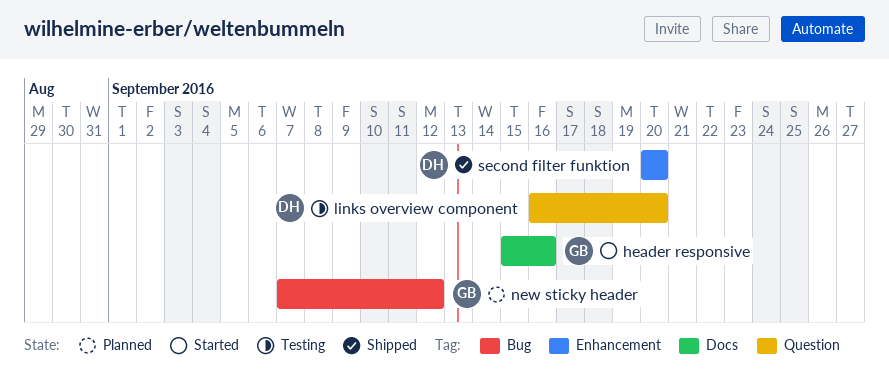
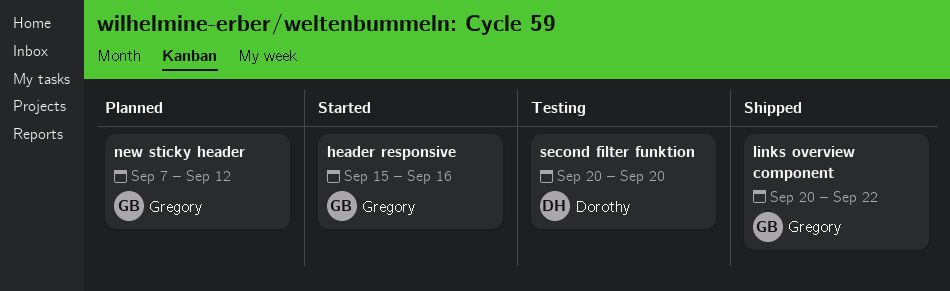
links overview component, status: Testing -> Shipped
links overview component, owner: Dorothy -> Gregory
links overview component, start: Sep 16 -> Sep 20
links overview component, due: Sep 20 -> Sep 22
second filter funktion, status: Shipped -> Testing

